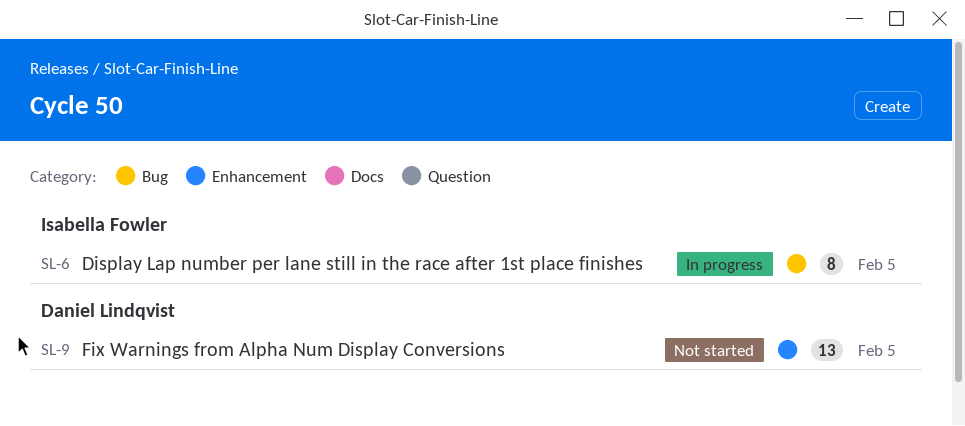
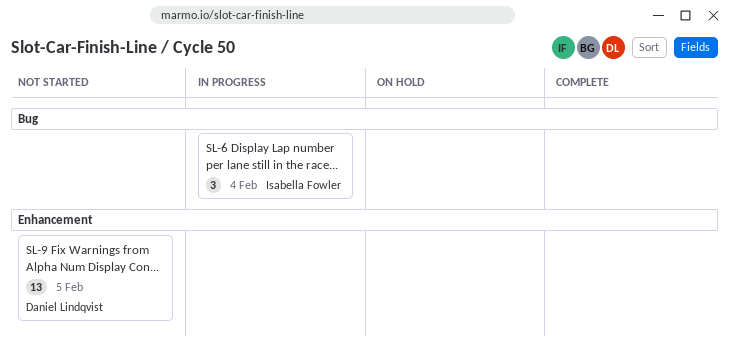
SL-6, estimate: 8 -> 3
SL-6, due: Feb 5 -> Feb 4

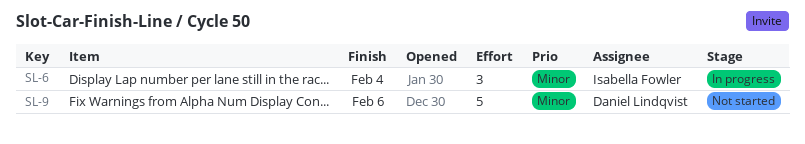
SL-9, estimate: 13 -> 5
SL-9, due: Feb 5 -> Feb 6

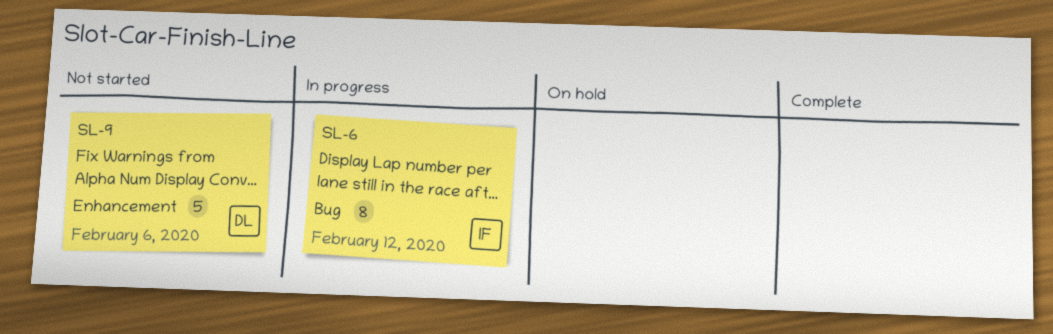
SL-6, estimate: 3 -> 8
SL-6, due: Feb 4 -> Feb 12

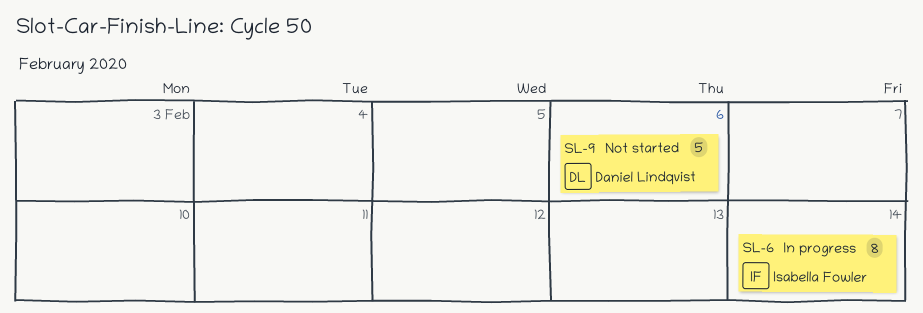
SL-6, due: Feb 12 -> Feb 14

